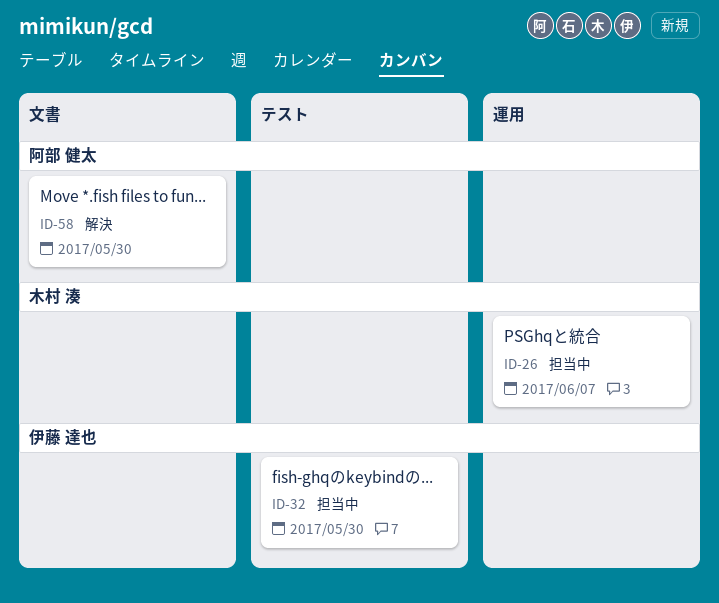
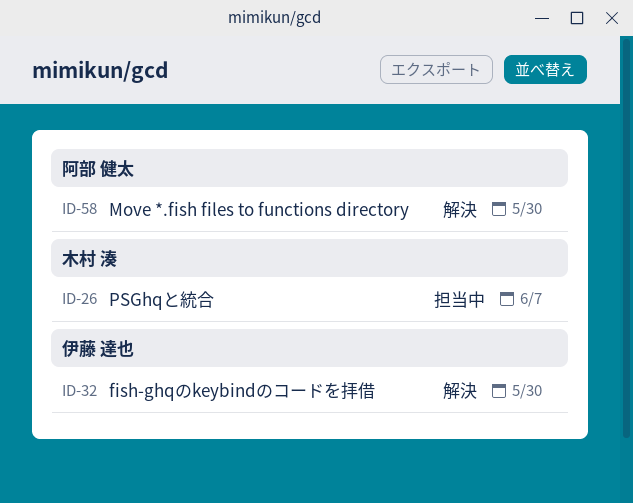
ID-32, status: 担当中 -> 解決

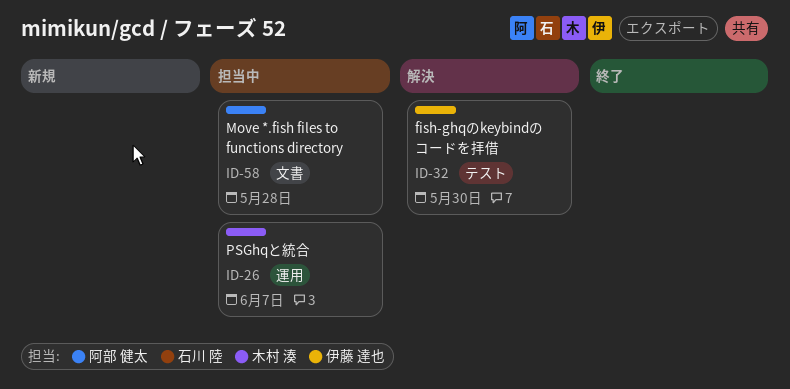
ID-58, status: 解決 -> 担当中
ID-58, due: May 30 -> May 28

